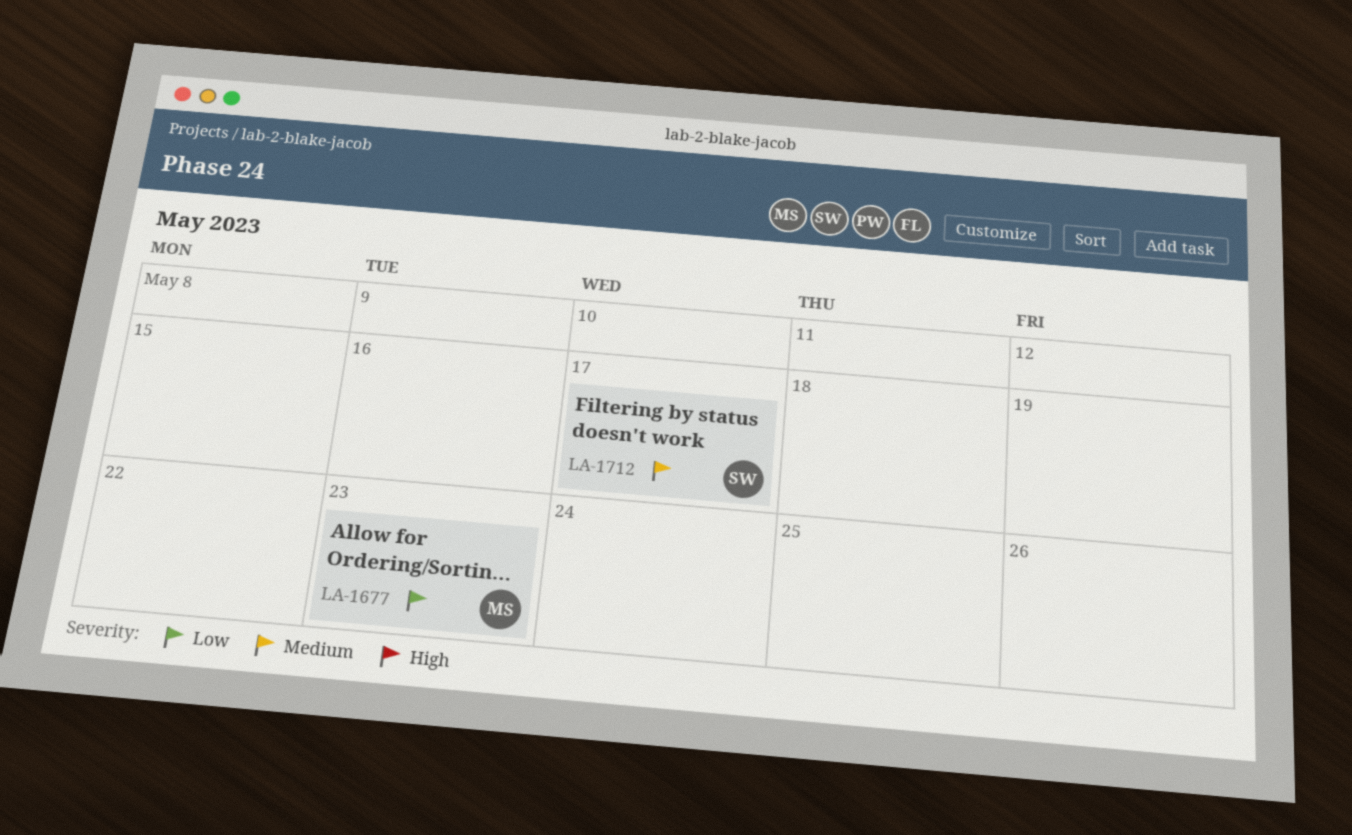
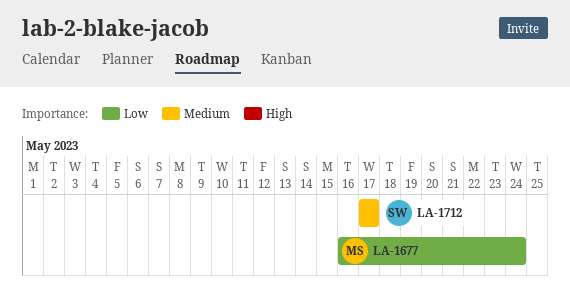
LA-1677, due: May 23 -> May 24

